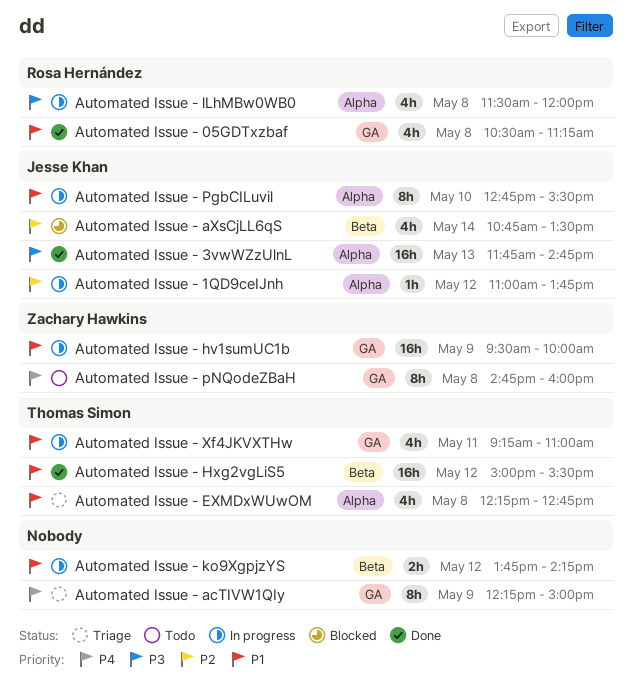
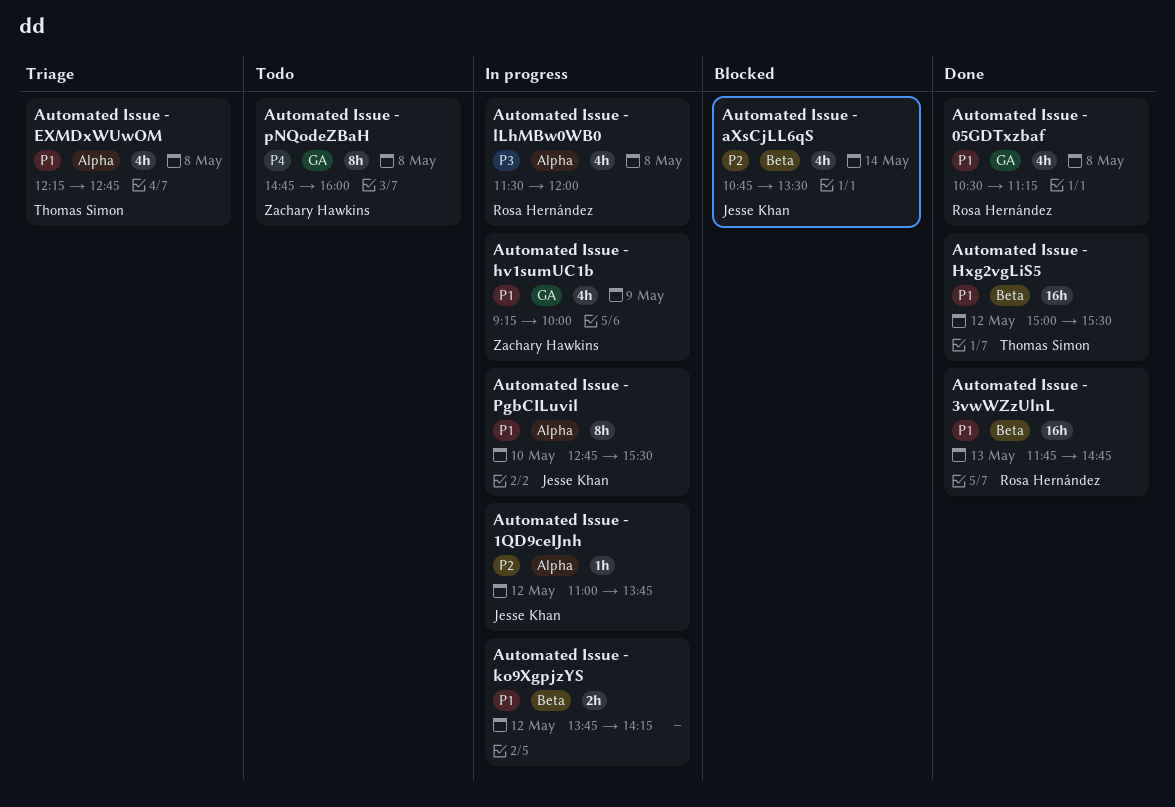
Automated Issue - 3vwWZzUlnL, owner: Jesse Khan -> Rosa Hernández
Automated Issue - 3vwWZzUlnL, priority: P3 -> P1
Automated Issue - 3vwWZzUlnL, label: Alpha -> Beta
Automated Issue - acTIVW1QIy: present -> none
Automated Issue - hv1sumUC1b, estimate: 16h -> 4h
Automated Issue - hv1sumUC1b, begins: 09:30 -> 09:15
Automated Issue - Xf4JKVXTHw: present -> none

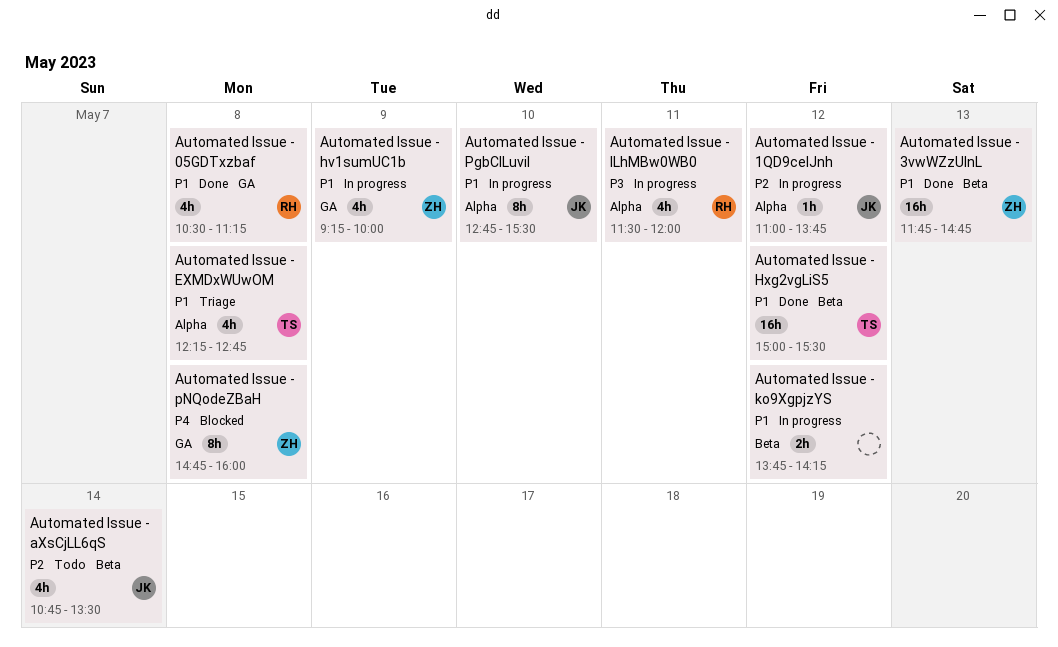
Automated Issue - 3vwWZzUlnL, owner: Rosa Hernández -> Zachary Hawkins
Automated Issue - aXsCjLL6qS, status: Blocked -> Todo
Automated Issue - lLhMBw0WB0, day: May 8 -> May 11
Automated Issue - pNQodeZBaH, status: Todo -> Blocked

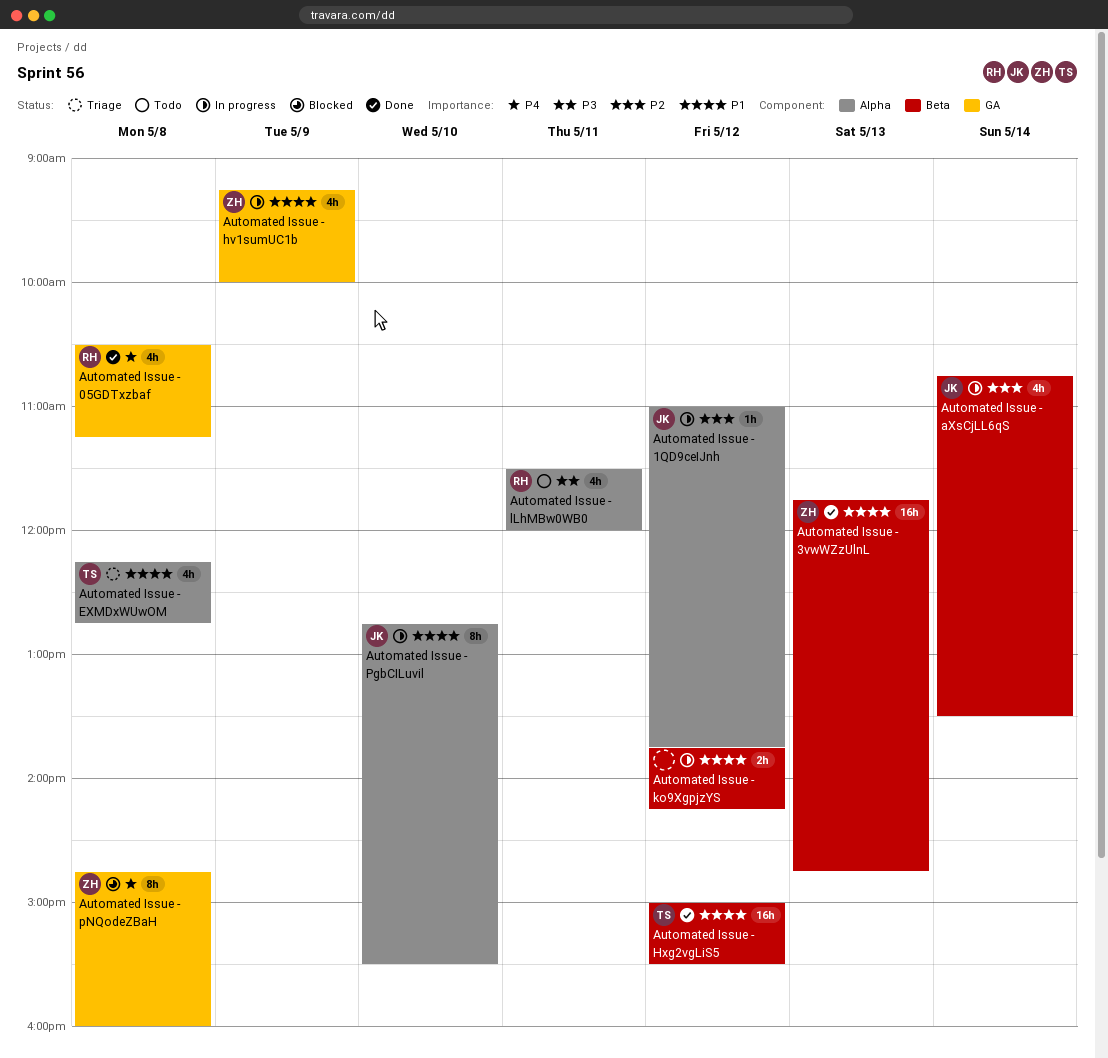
Automated Issue - 05GDTxzbaf, priority: P1 -> P4
Automated Issue - aXsCjLL6qS, status: Todo -> In progress
Automated Issue - lLhMBw0WB0, status: In progress -> Todo

